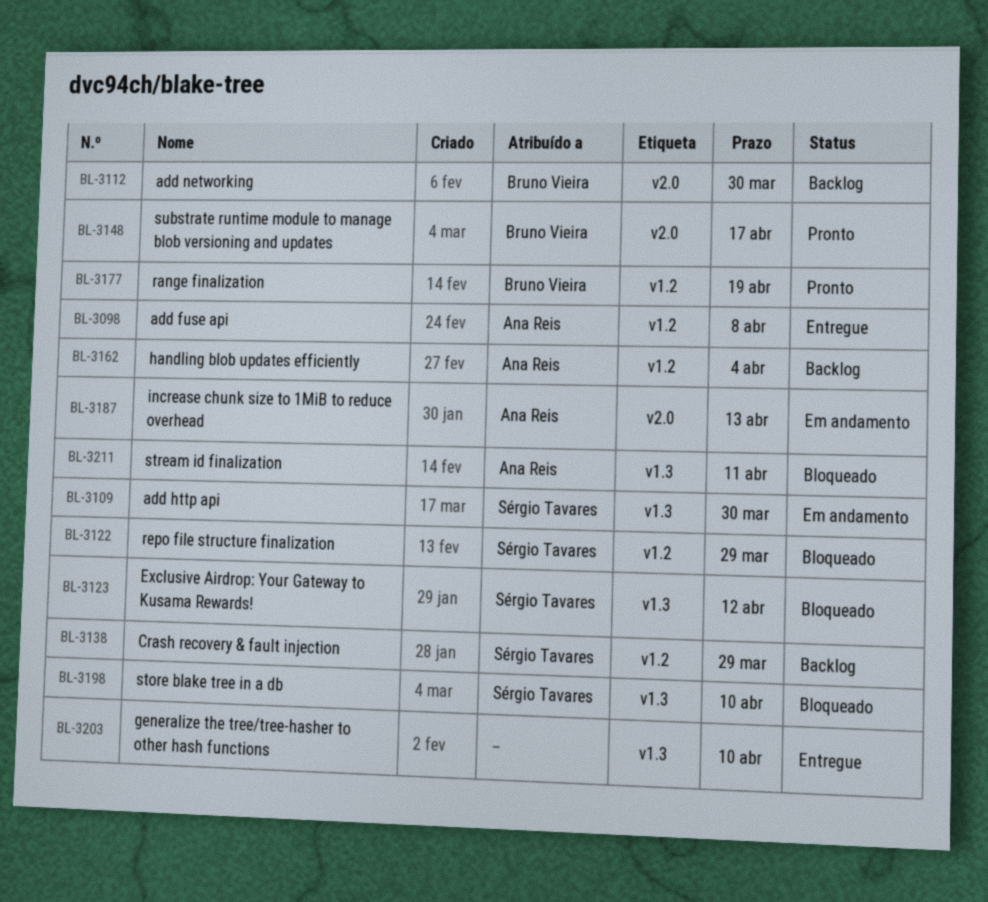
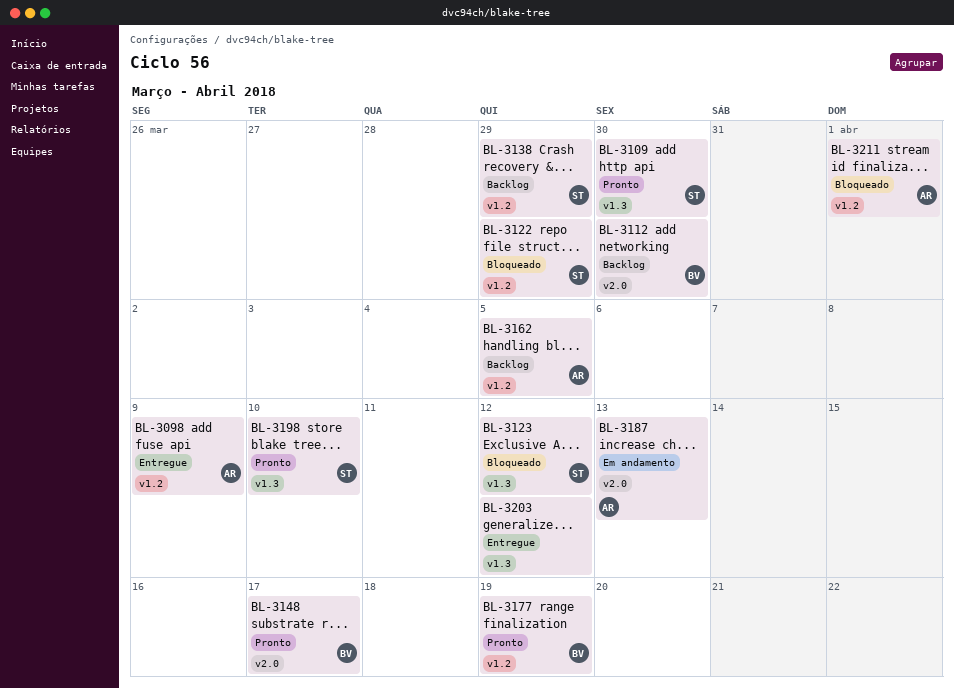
BL-3098, due: Apr 8 -> Apr 9
BL-3109, status: Em andamento -> Pronto
BL-3162, due: Apr 4 -> Apr 5
BL-3198, status: Bloqueado -> Pronto
BL-3203, due: Apr 10 -> Apr 12
BL-3211, label: v1.3 -> v1.2
BL-3211, due: Apr 11 -> Apr 1

